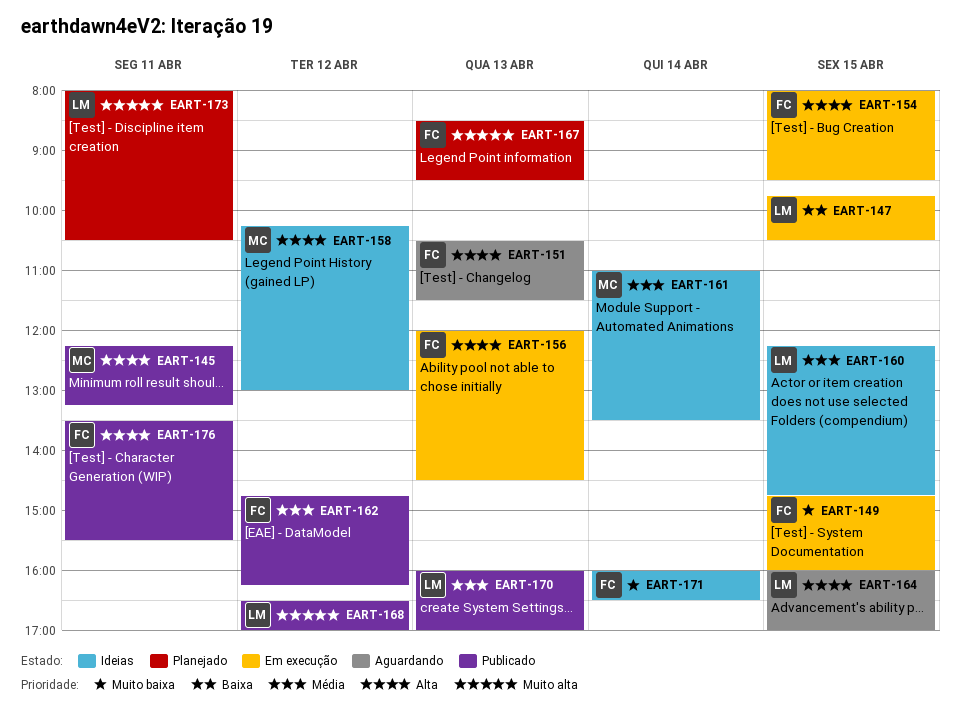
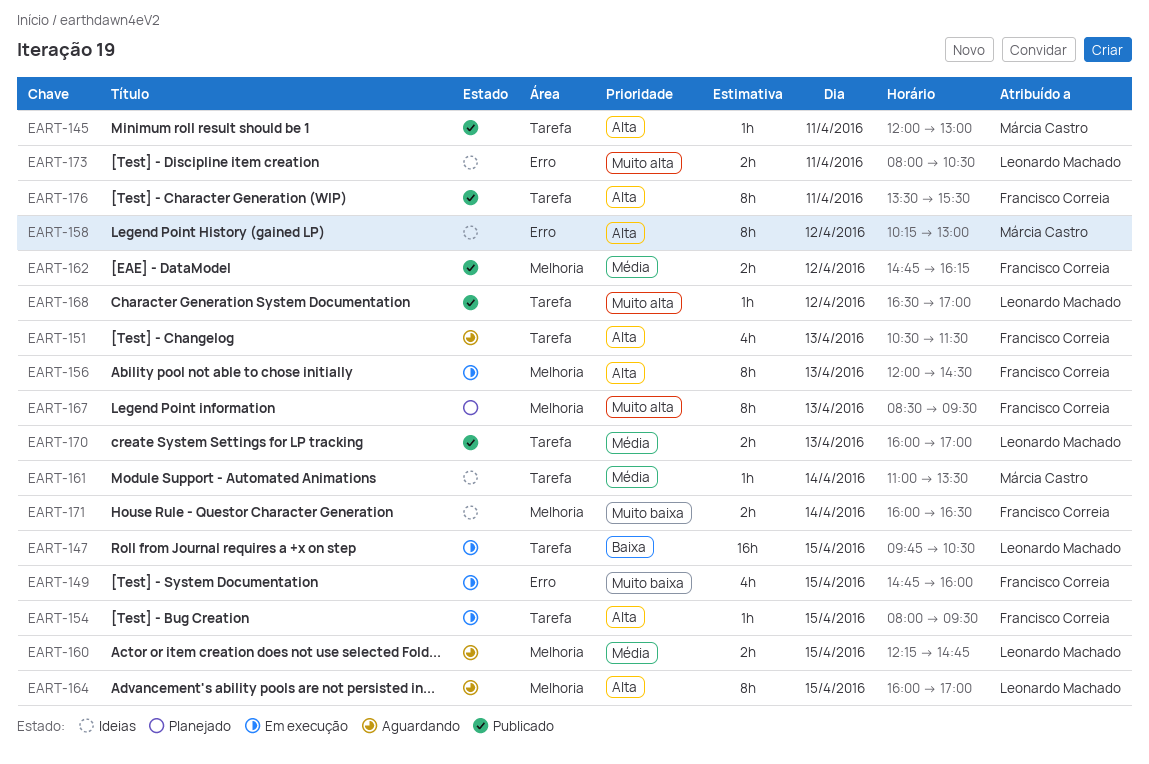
EART-145, begins: 12:15 -> 12:00
EART-145, ends: 13:15 -> 13:00
EART-160, status: Ideias -> Aguardando
EART-173, status: Planejado -> Ideias

